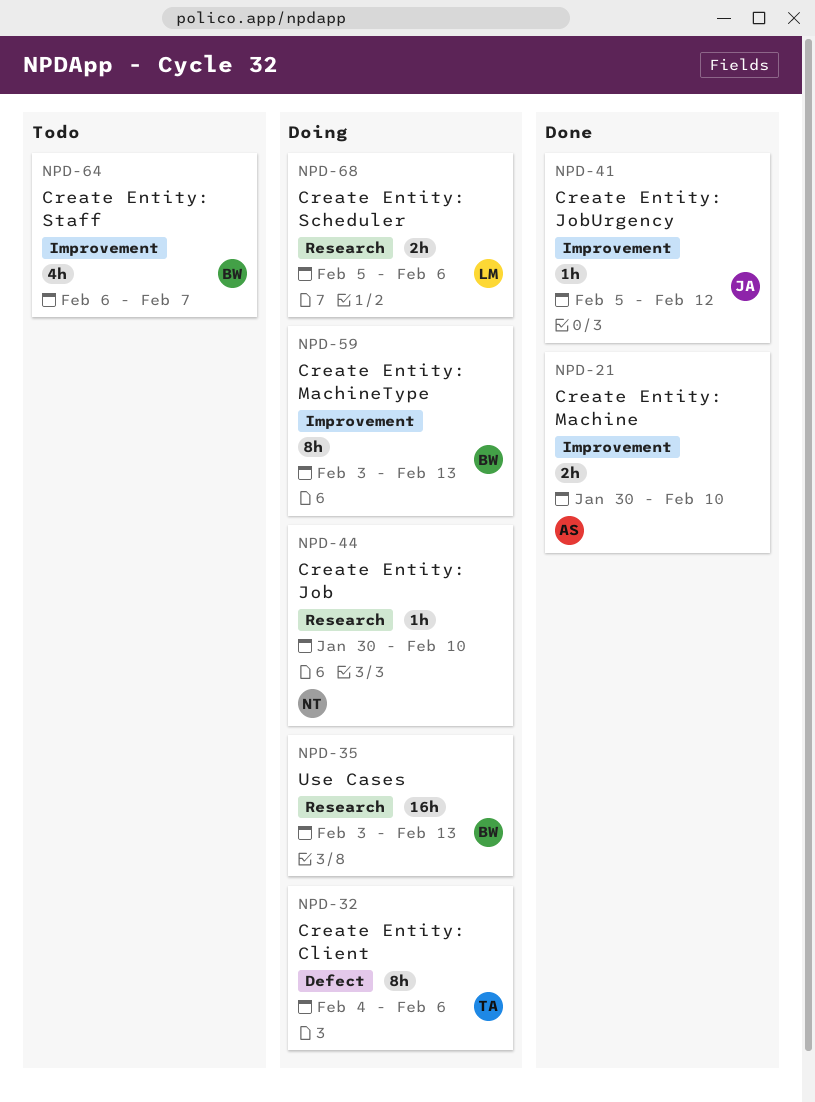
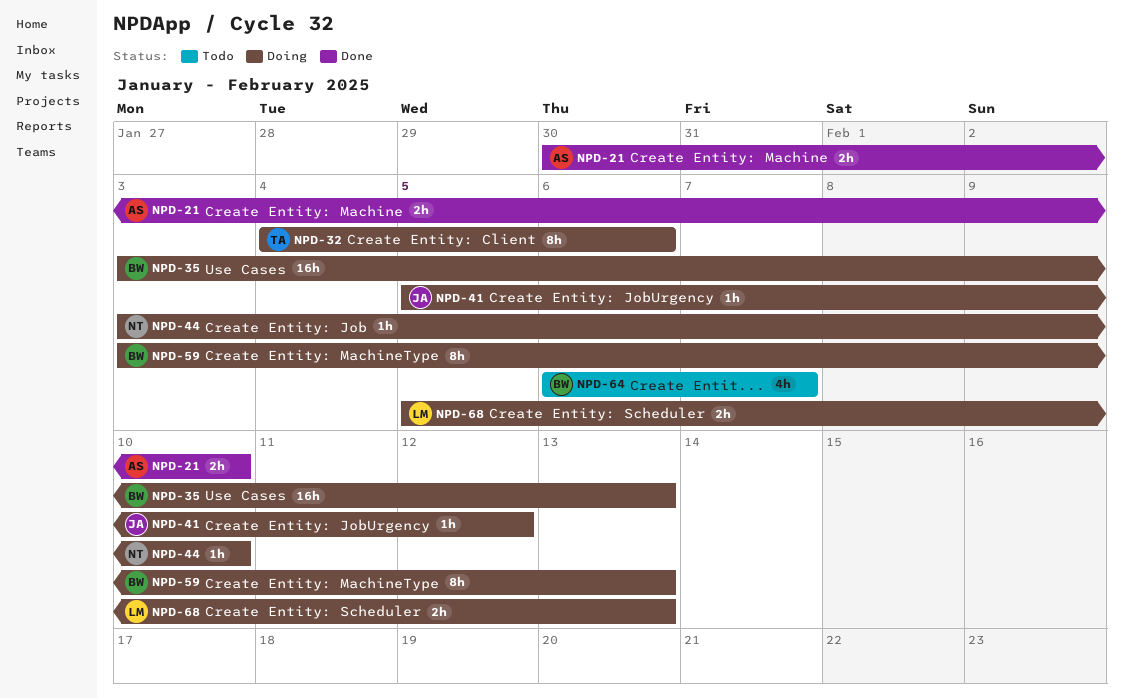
NPD-41, status: Done -> Doing
NPD-44, start: Jan 30 -> Feb 3
NPD-68, due: Feb 6 -> Feb 13

